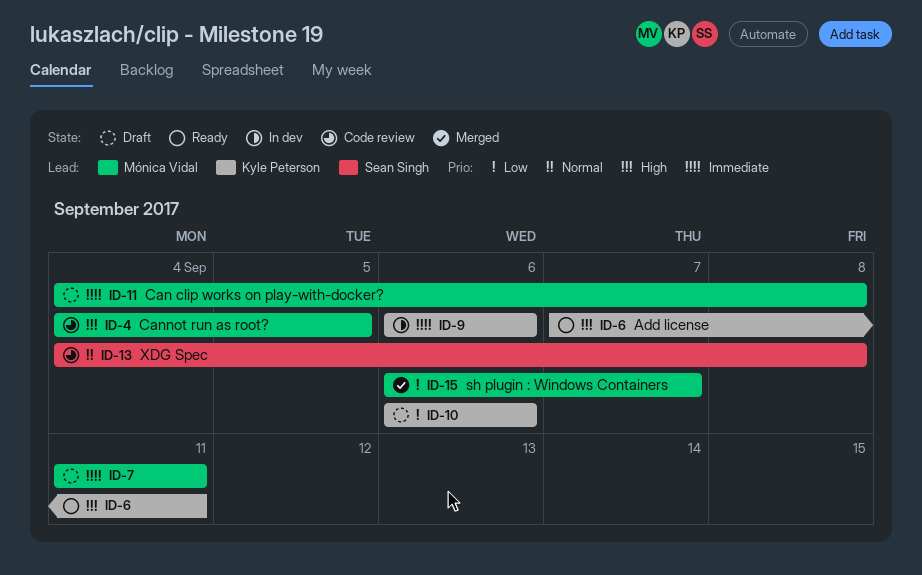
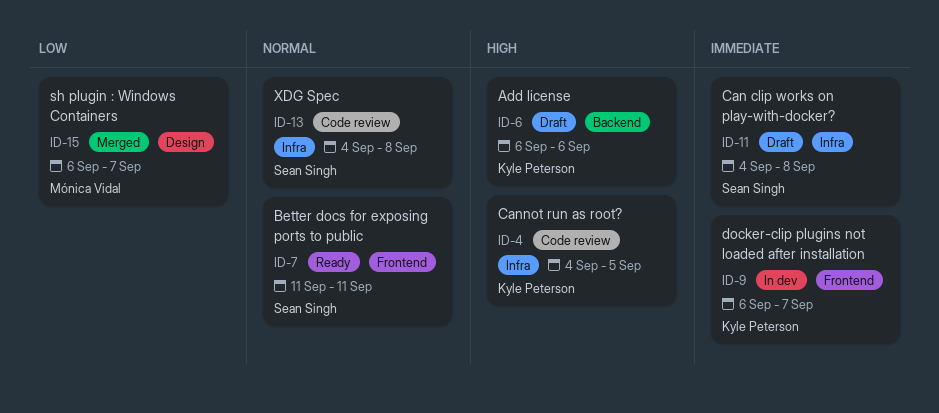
ID-4, owner: Mónica Vidal -> Kyle Peterson
ID-6, status: Ready -> Draft
ID-6, start: Sep 7 -> Sep 6
ID-6, due: Sep 11 -> Sep 6
ID-7, status: Draft -> Ready
ID-7, owner: Mónica Vidal -> Sean Singh
ID-7, priority: Immediate -> Normal
ID-9, due: Sep 6 -> Sep 7
ID-10: present -> none
ID-11, owner: Mónica Vidal -> Sean Singh

